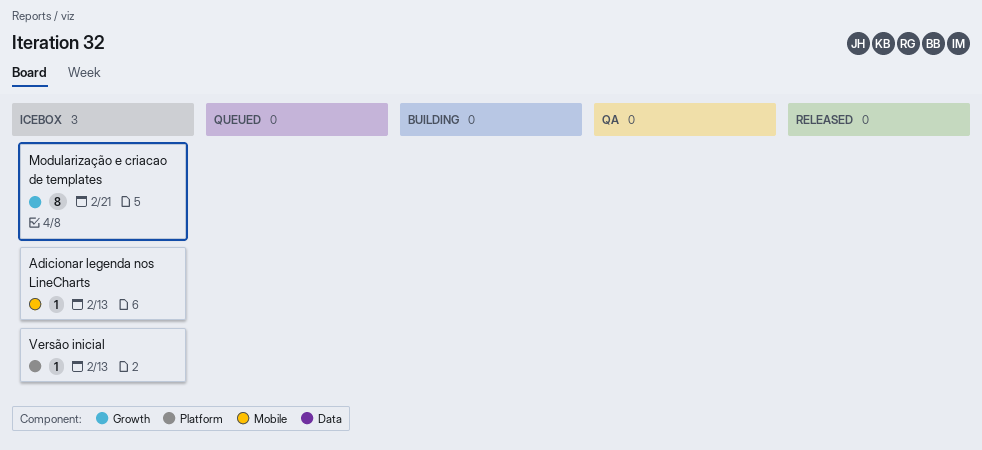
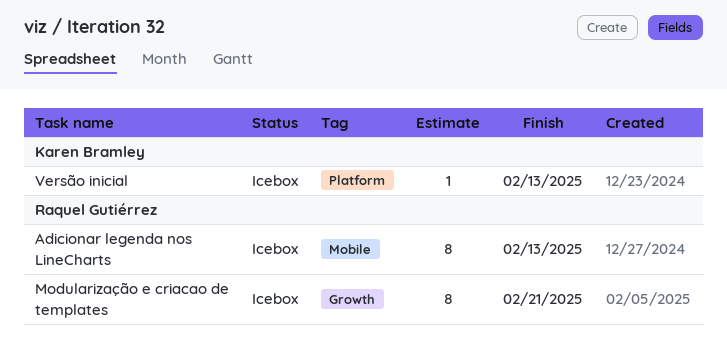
Adicionar legenda nos LineCharts, estimate: 1 -> 8

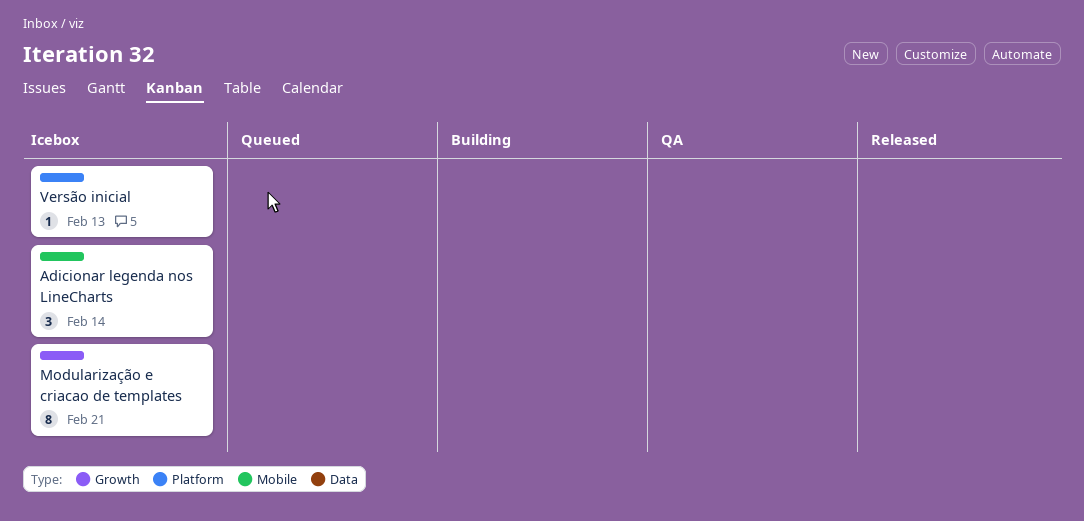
Adicionar legenda nos LineCharts, estimate: 8 -> 3
Adicionar legenda nos LineCharts, due: Feb 13 -> Feb 14

